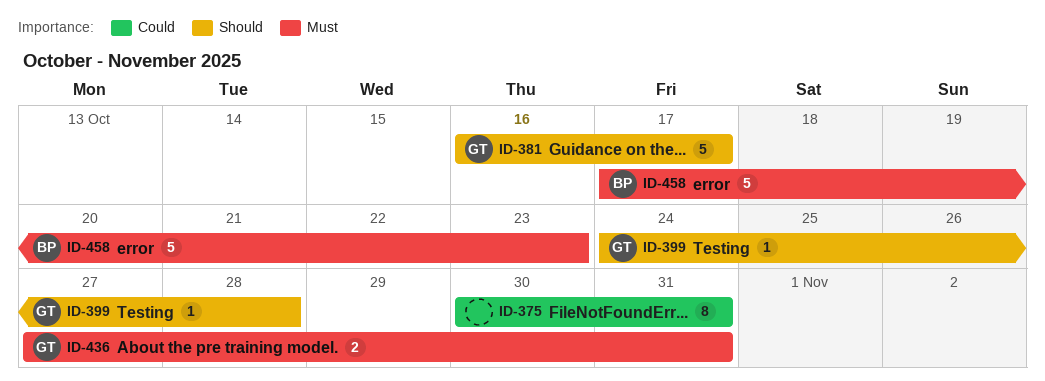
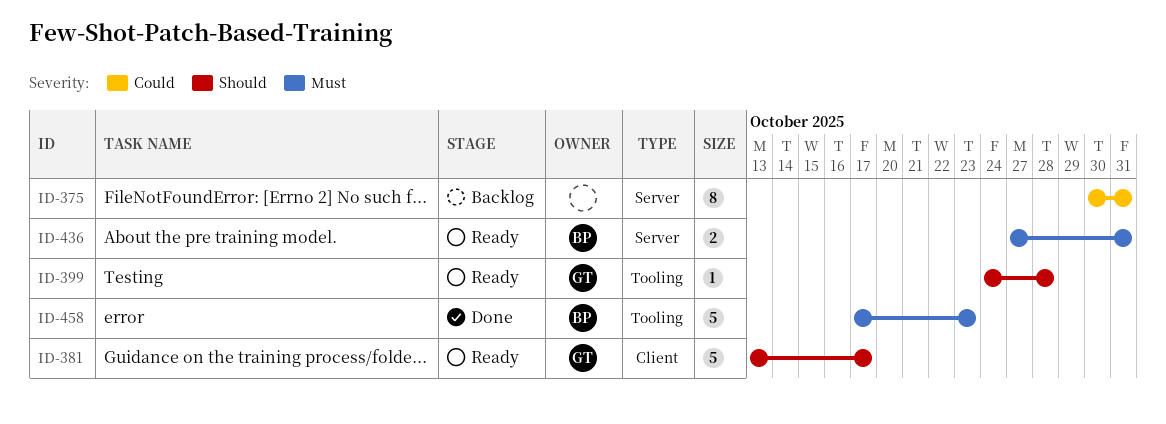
ID-381, start: Oct 16 -> Oct 13
ID-436, owner: GT -> BP

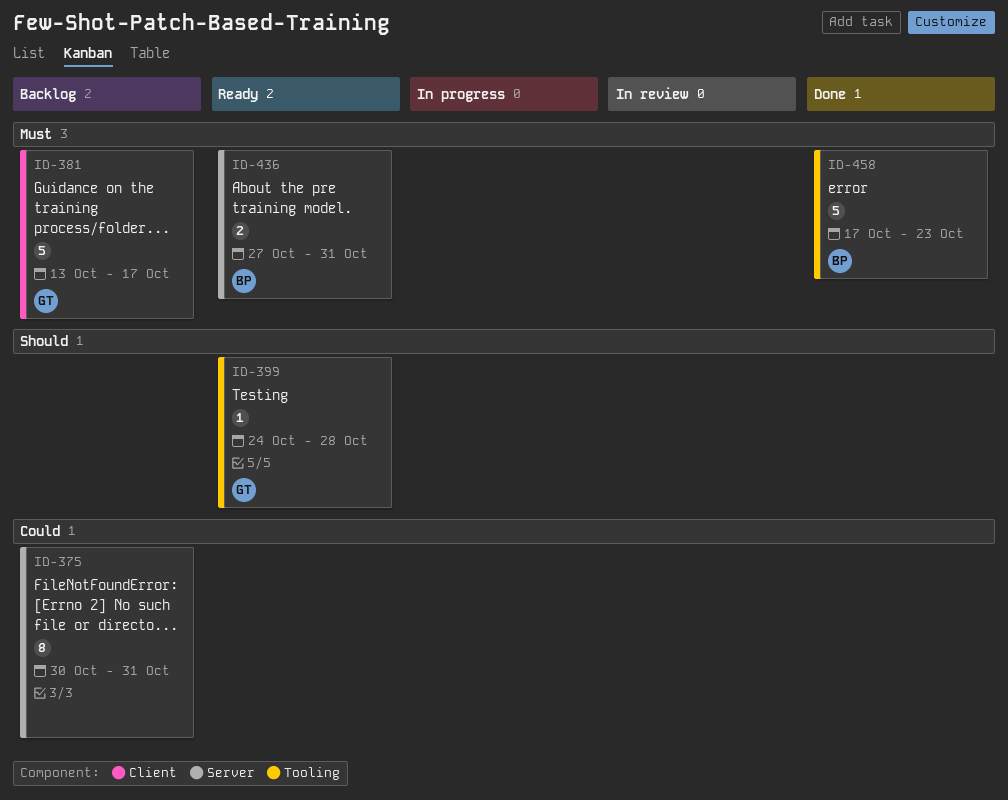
ID-381, status: Ready -> Backlog
ID-381, priority: Should -> Must

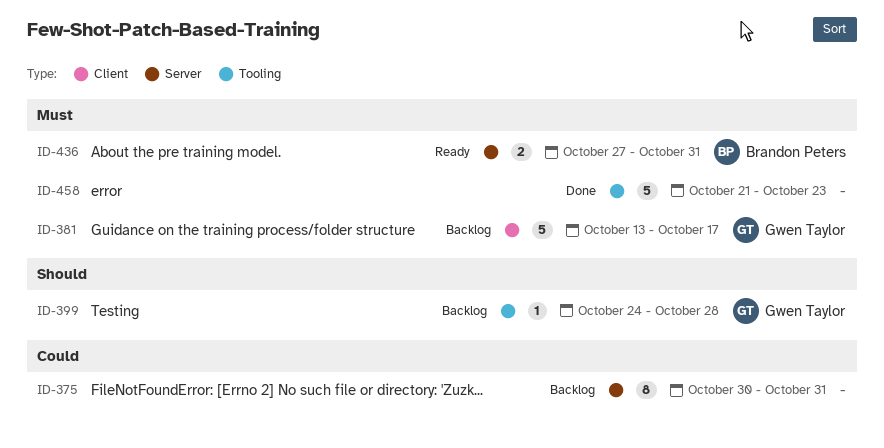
ID-399, status: Ready -> Backlog
ID-458, owner: Brandon Peters -> none
ID-458, start: Oct 17 -> Oct 21

